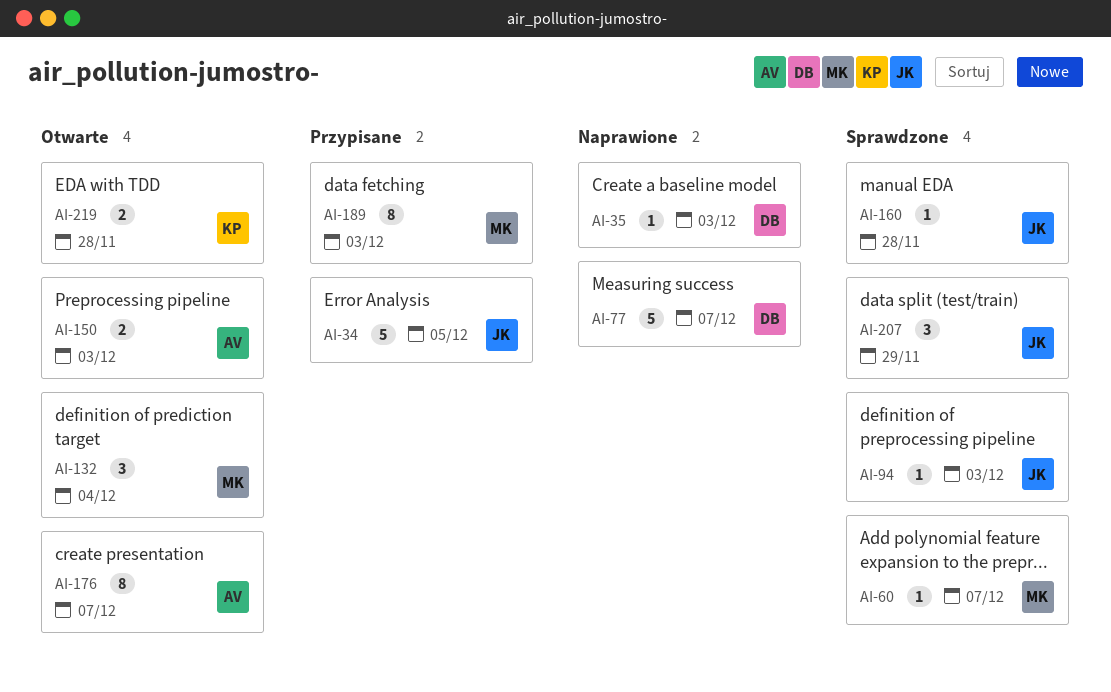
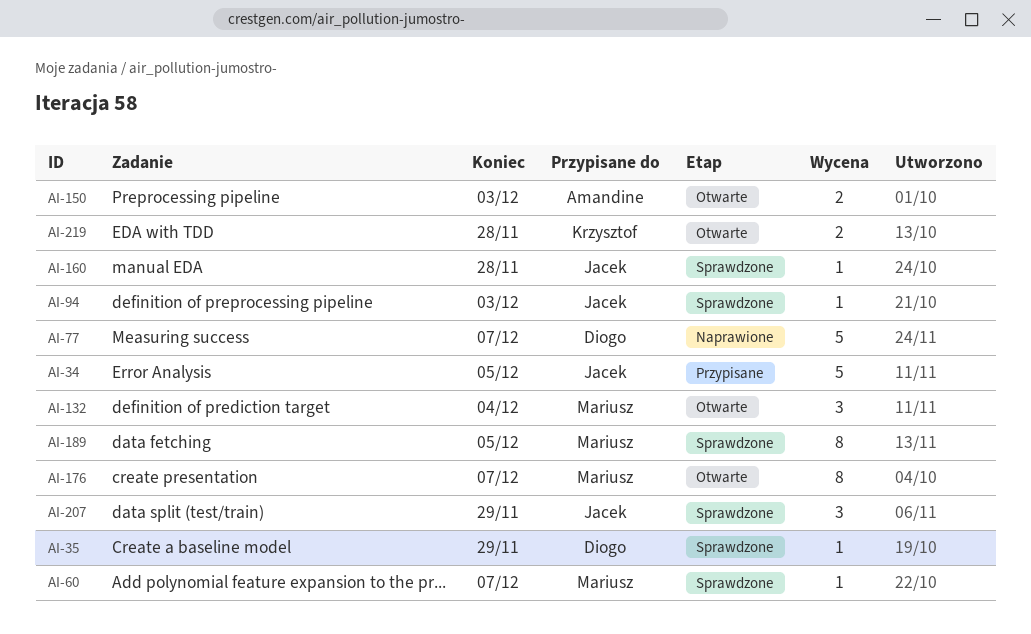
AI-35, status: Naprawione -> Sprawdzone
AI-35, due: Dec 3 -> Nov 29
AI-176, owner: Amandine -> Mariusz
AI-189, status: Przypisane -> Sprawdzone
AI-189, due: Dec 3 -> Dec 5

